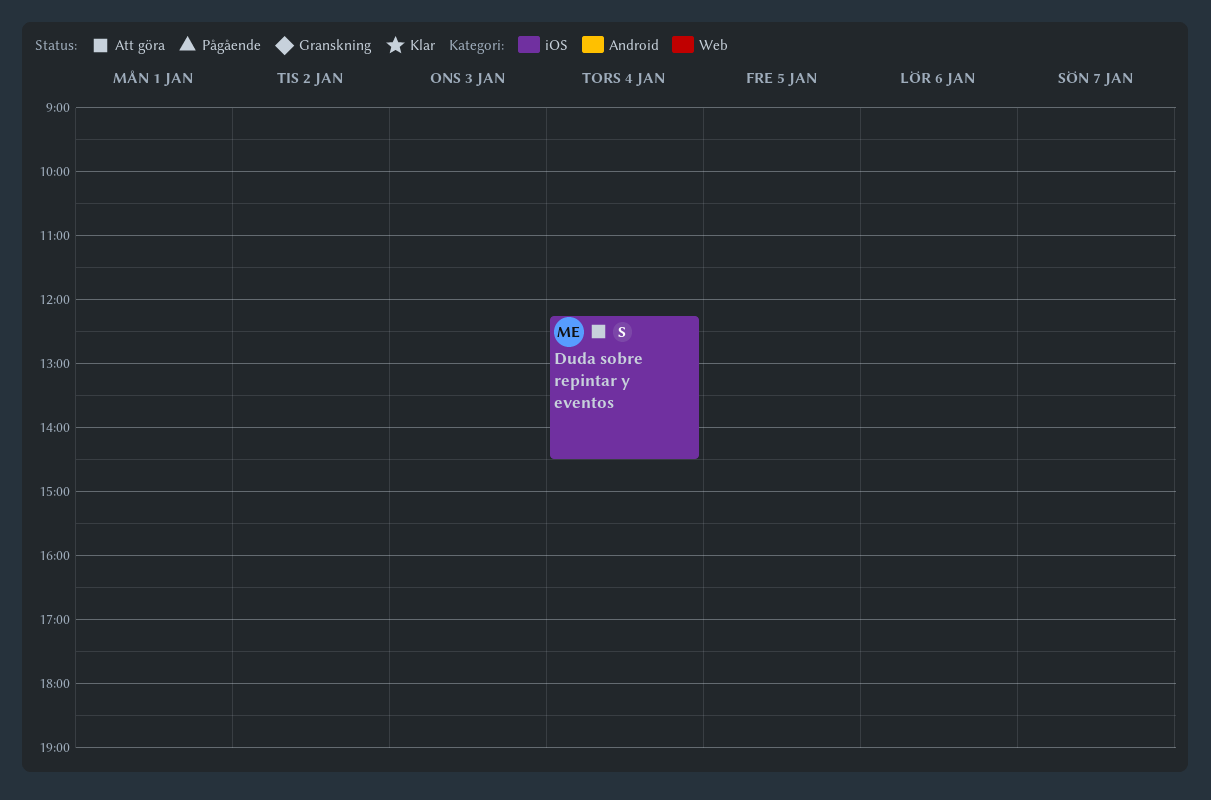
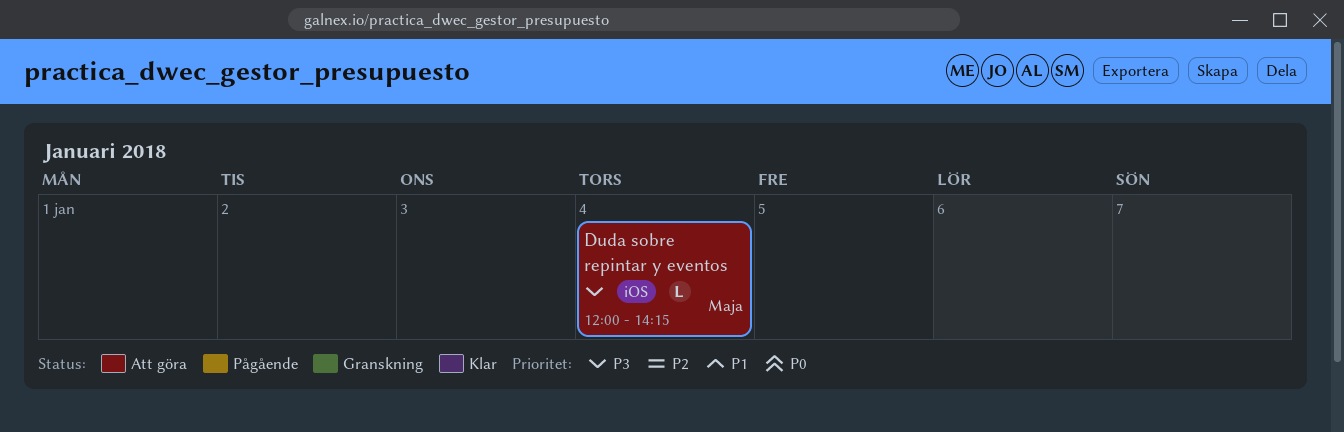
Duda sobre repintar y eventos, estimate: S -> L
Duda sobre repintar y eventos, begins: 12:15 -> 12:00
Duda sobre repintar y eventos, ends: 14:30 -> 14:15

